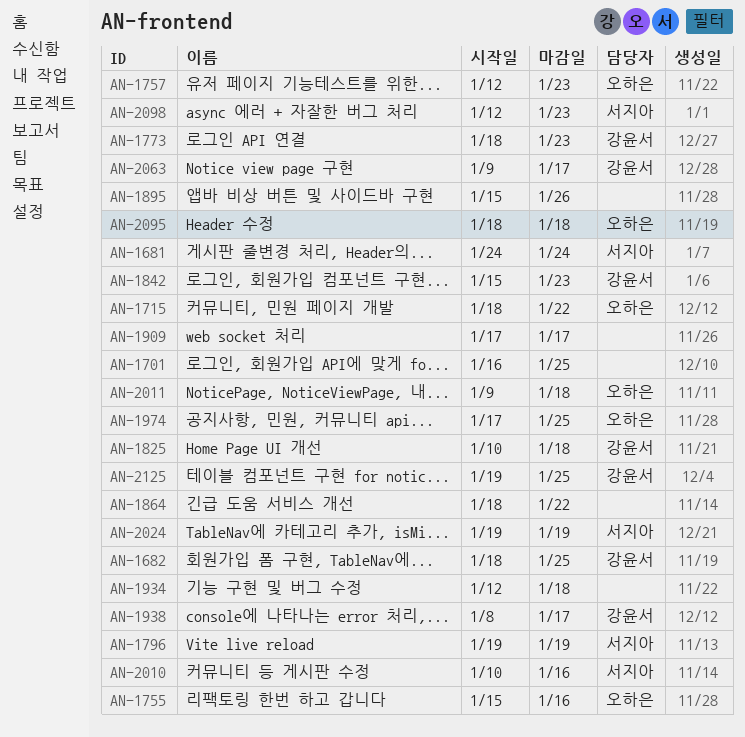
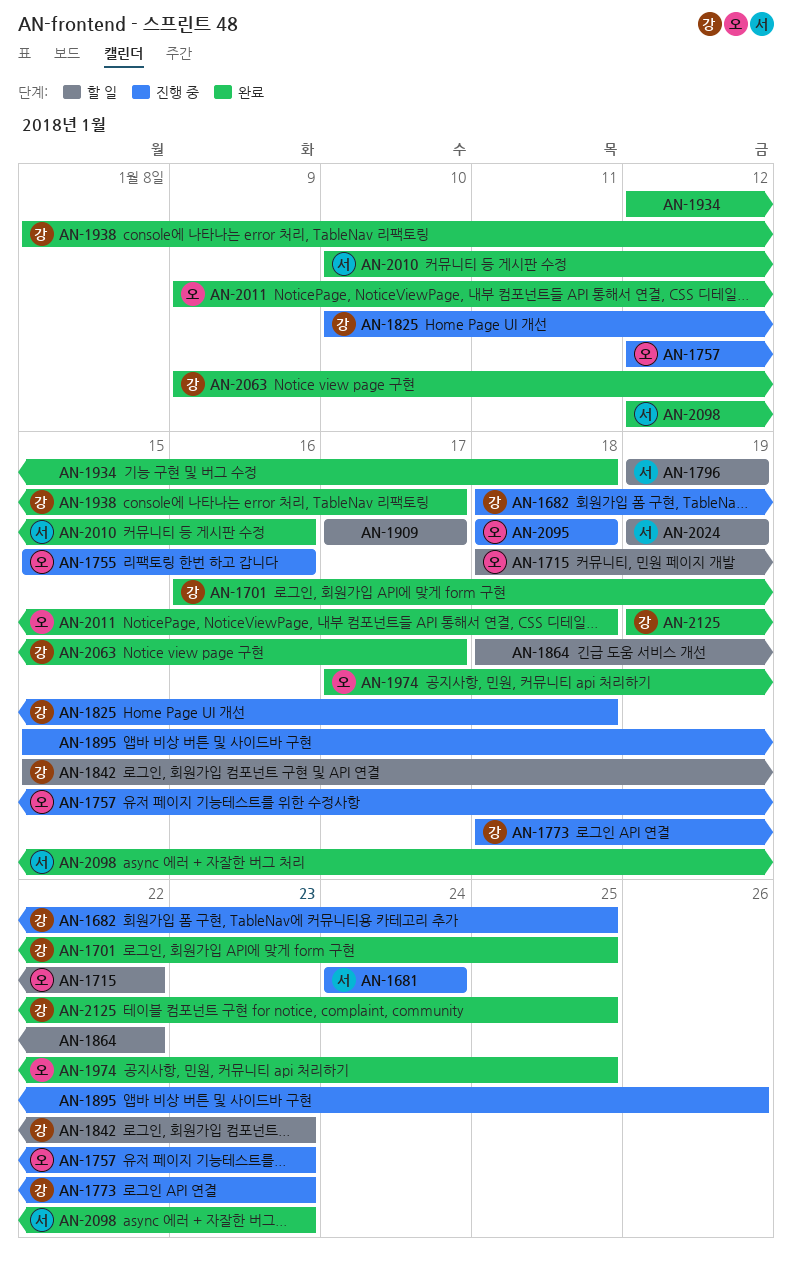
AN-1701, owner: none -> 강윤서

